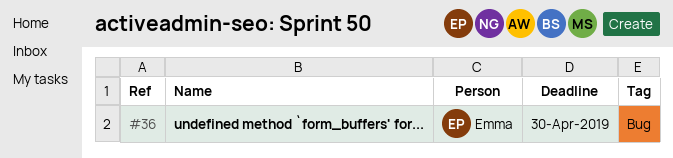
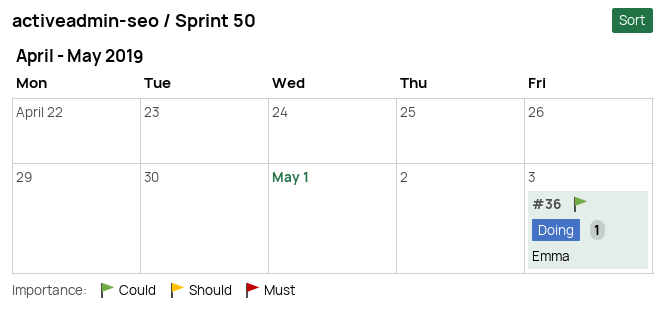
#36, due: Apr 30 -> May 3

